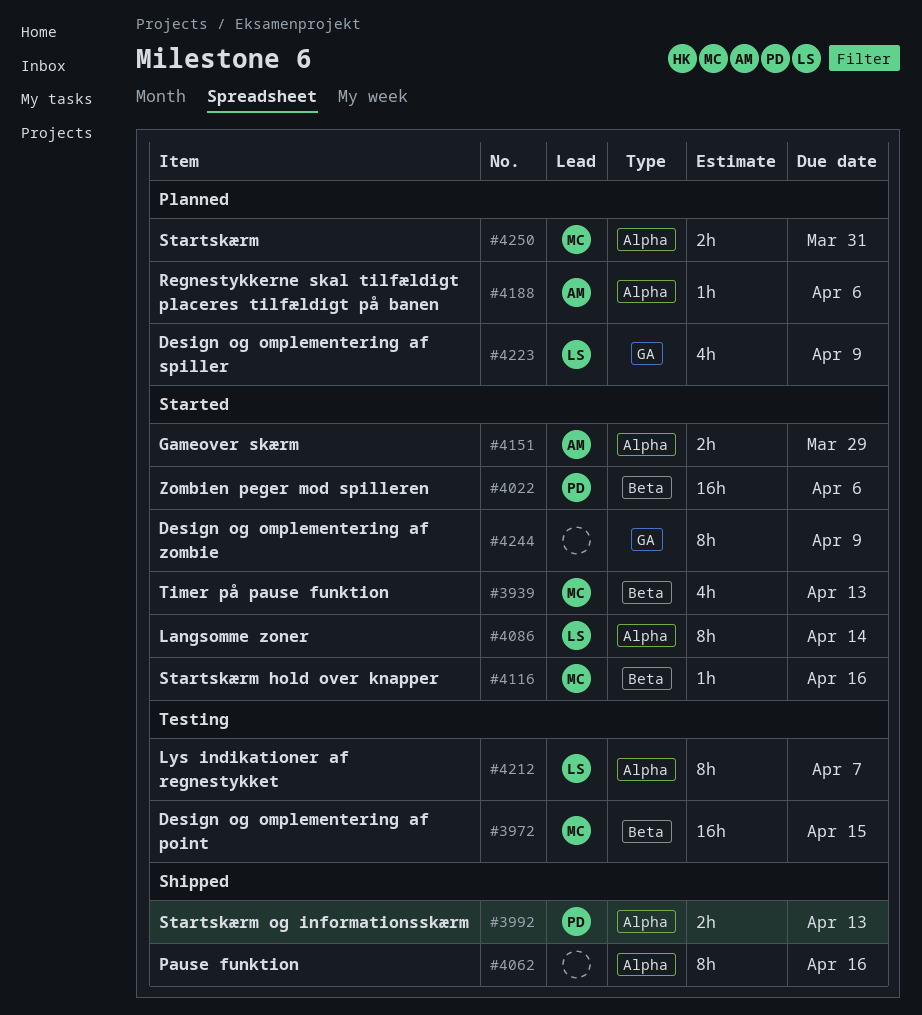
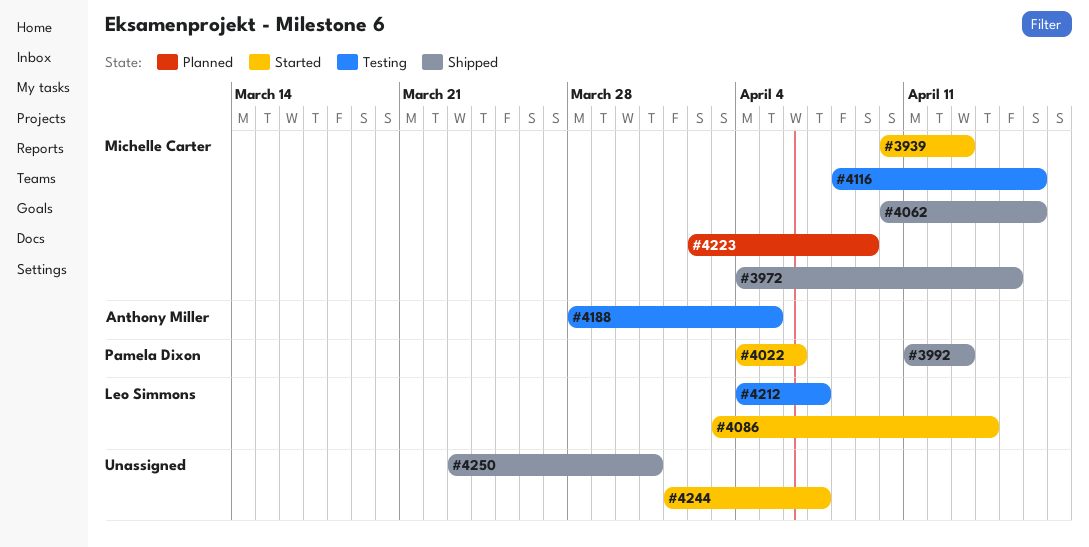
#3972, status: Testing -> Shipped
#4062, owner: none -> Michelle Carter
#4116, status: Started -> Testing
#4151: present -> none
#4188, status: Planned -> Testing
#4188, due: Apr 6 -> Apr 5
#4223, owner: Leo Simmons -> Michelle Carter
#4244, due: Apr 9 -> Apr 7
#4250, status: Planned -> Shipped
#4250, owner: Michelle Carter -> none

